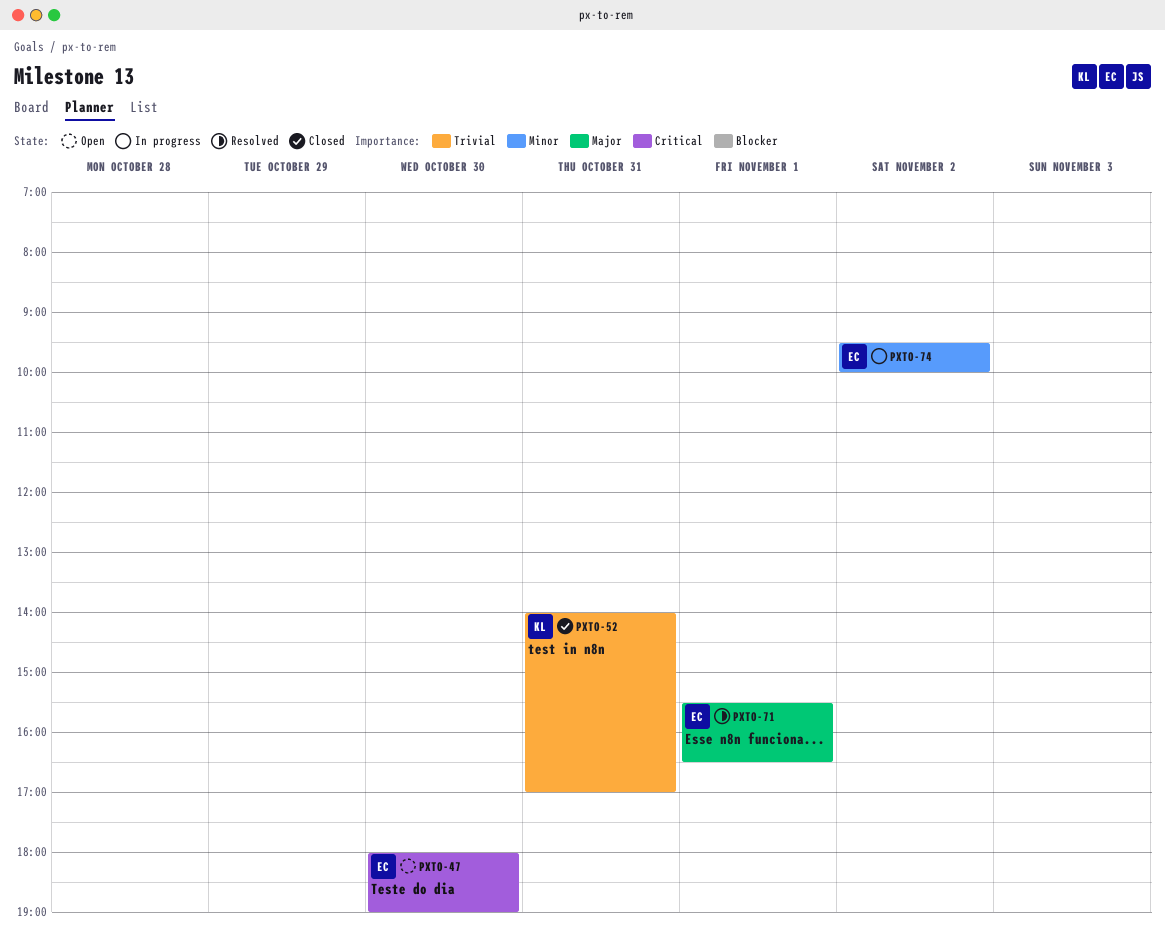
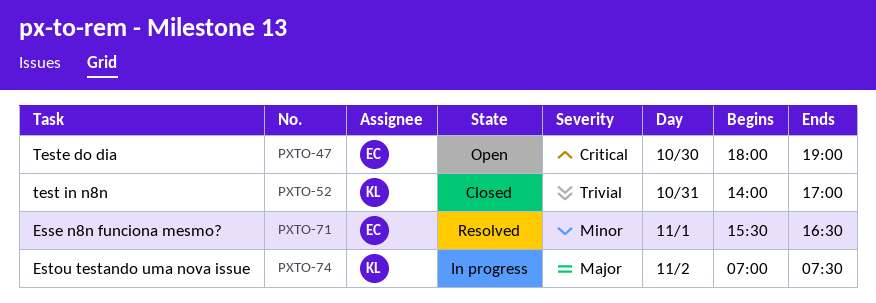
PXTO-71, priority: Major -> Minor
PXTO-74, owner: EC -> KL
PXTO-74, priority: Minor -> Major
PXTO-74, begins: 09:30 -> 07:00
PXTO-74, ends: 10:00 -> 07:30

